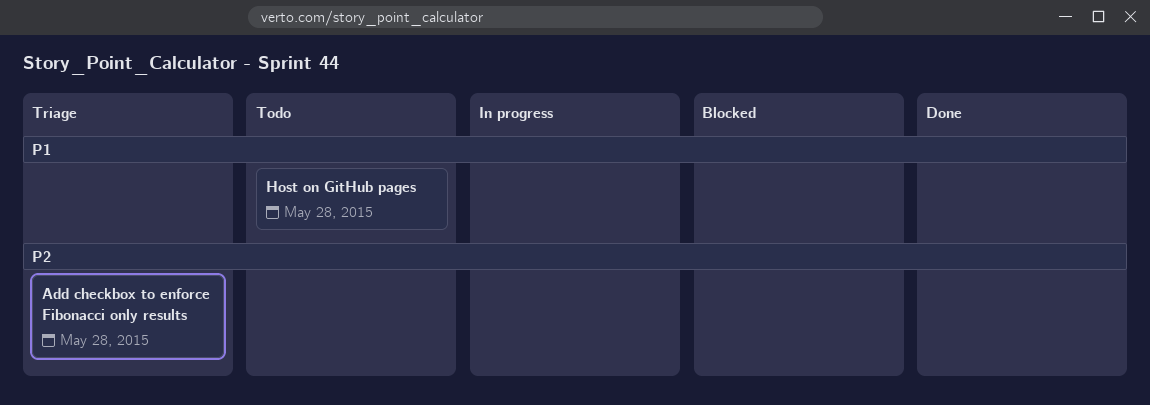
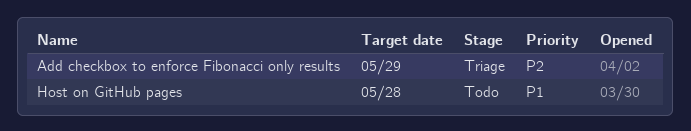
Add checkbox to enforce Fibonacci only results, due: May 28 -> May 29

